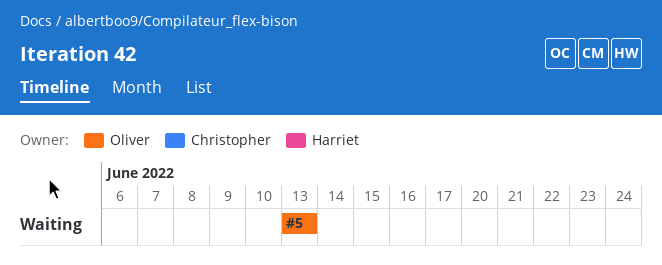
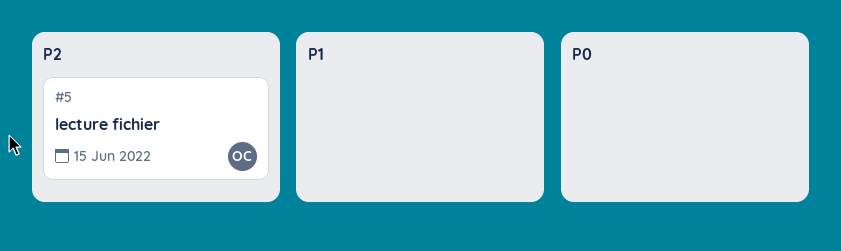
#5, due: Jun 13 -> Jun 15

